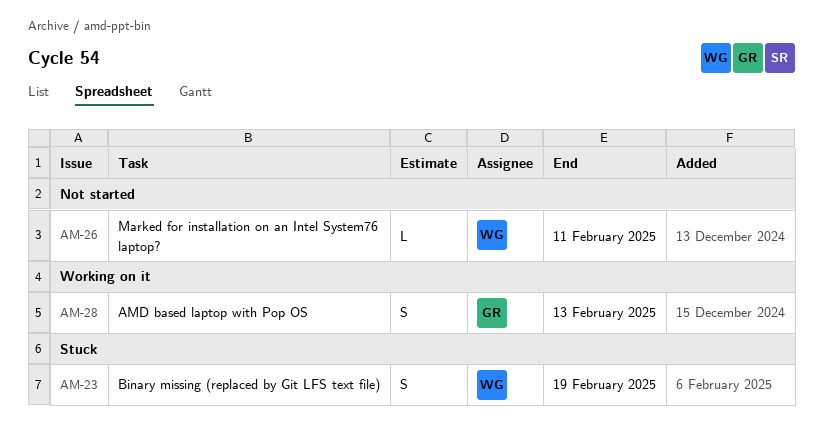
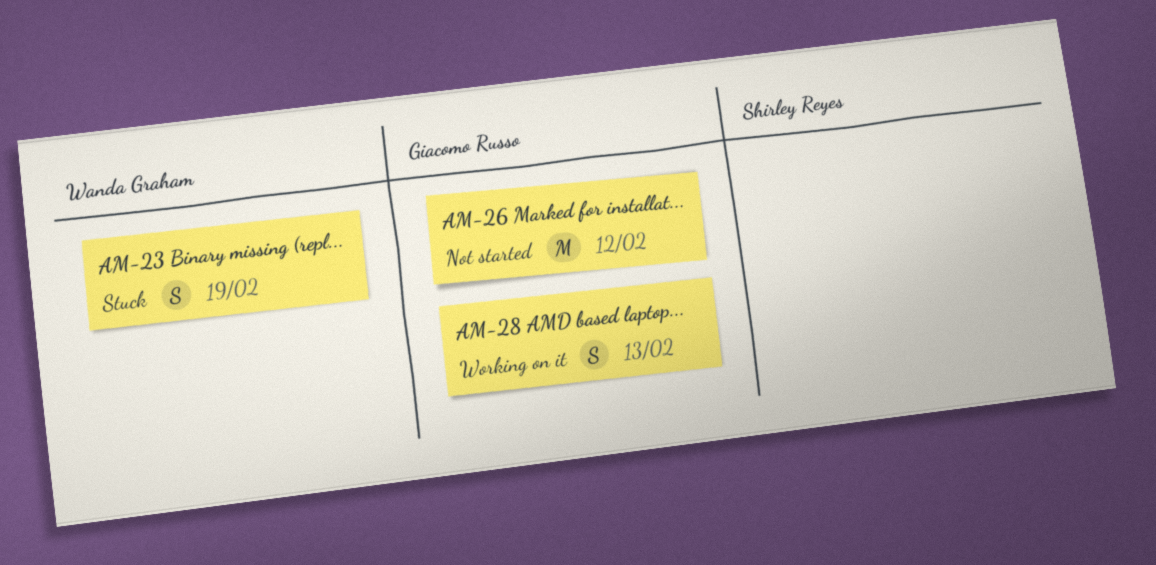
AM-26, owner: Wanda Graham -> Giacomo Russo
AM-26, estimate: L -> M
AM-26, due: Feb 11 -> Feb 12

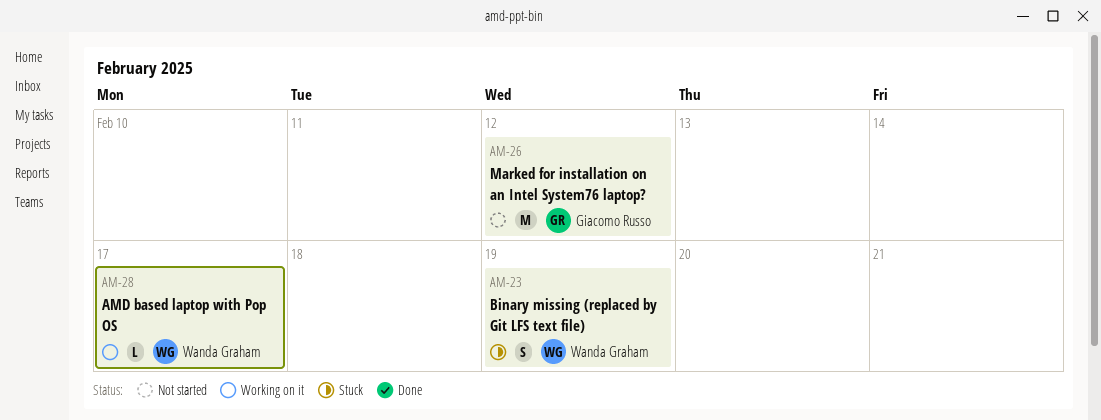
AM-28, owner: Giacomo Russo -> Wanda Graham
AM-28, estimate: S -> L
AM-28, due: Feb 13 -> Feb 17

